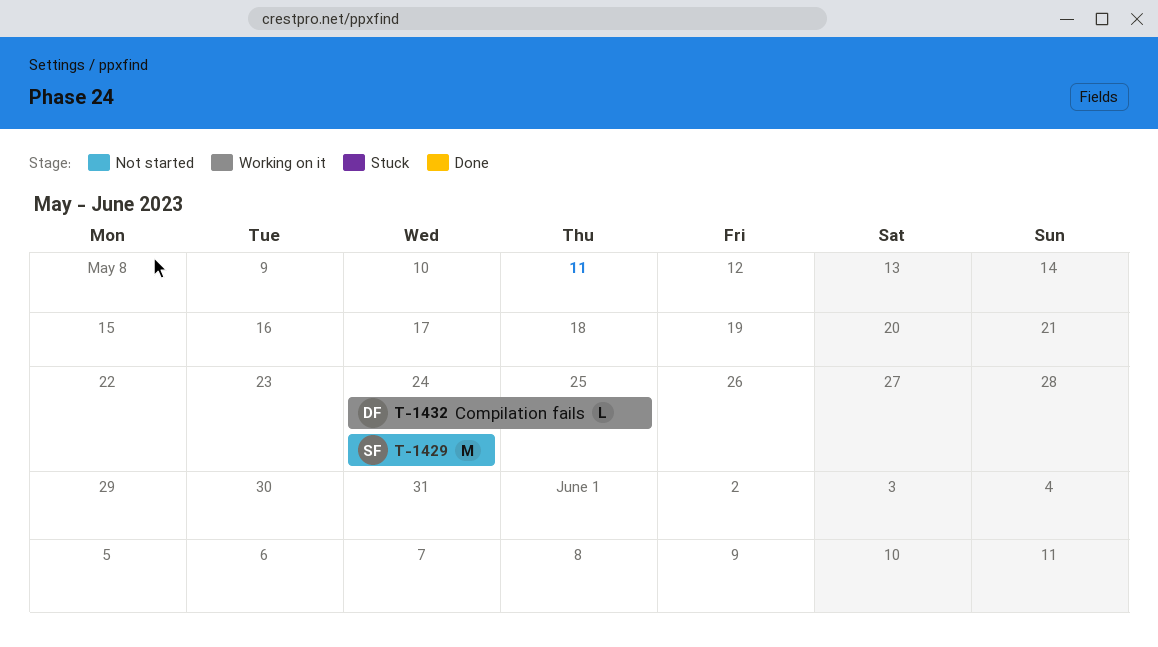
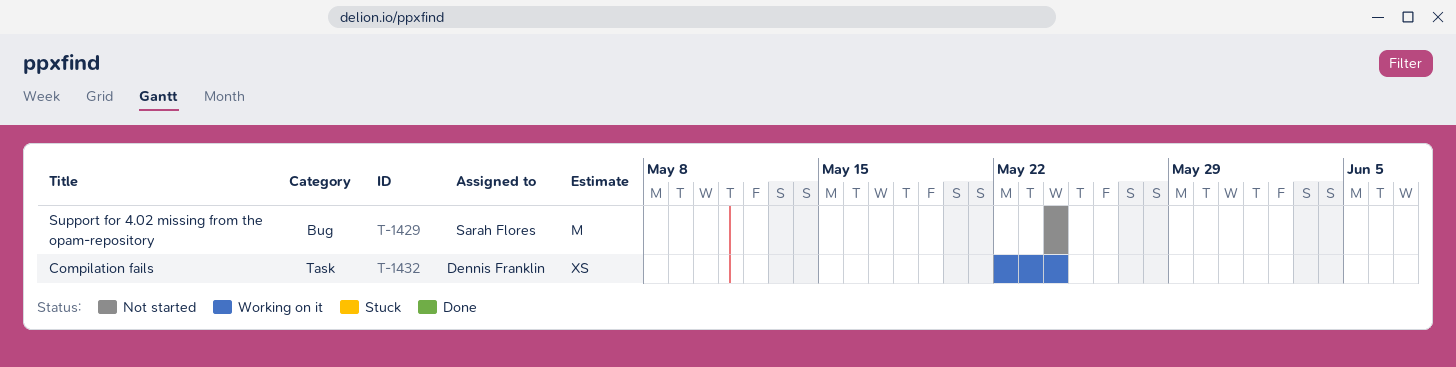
T-1432, estimate: L -> XS
T-1432, start: May 24 -> May 22
T-1432, due: May 25 -> May 24

